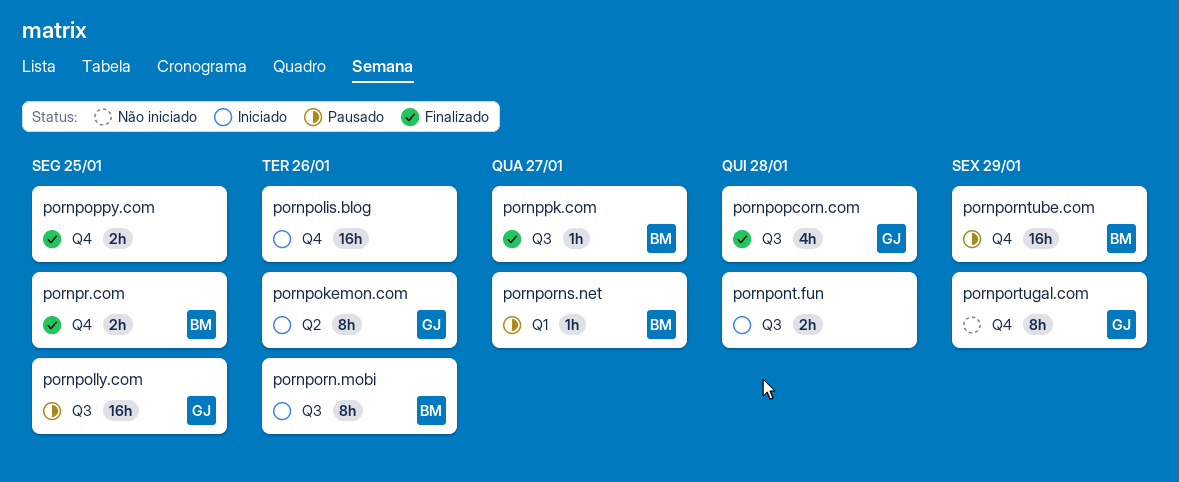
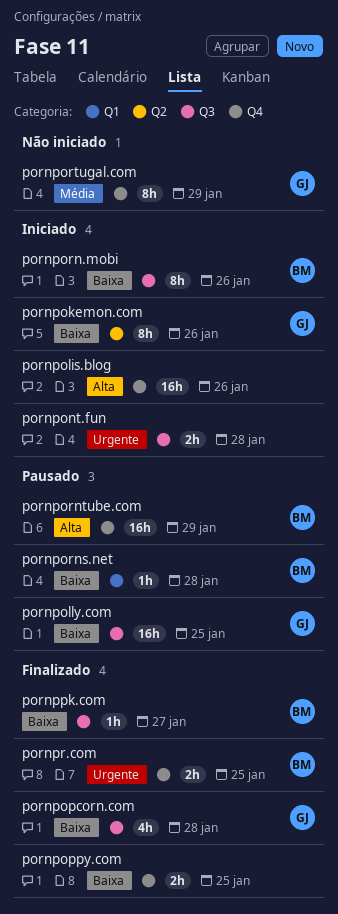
pornporns.net, due: Jan 27 -> Jan 28

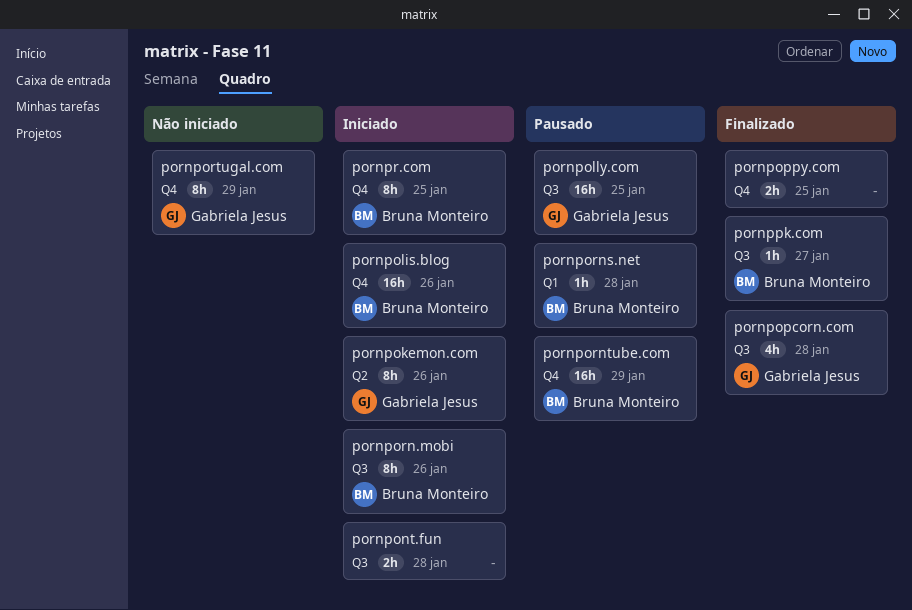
pornpolis.blog, owner: none -> Bruna Monteiro
pornpr.com, status: Finalizado -> Iniciado
pornpr.com, estimate: 2h -> 8h

